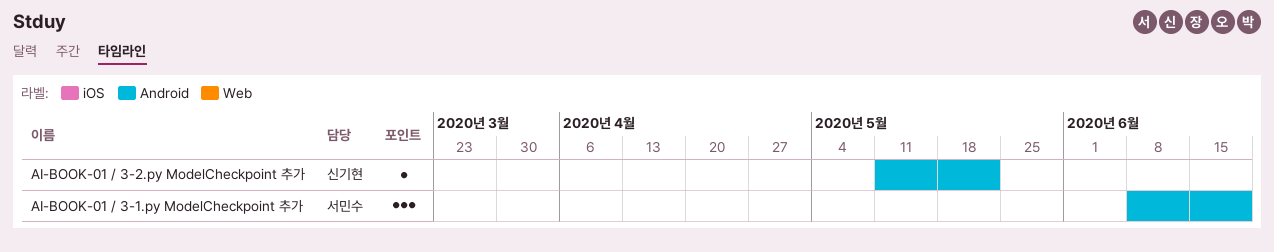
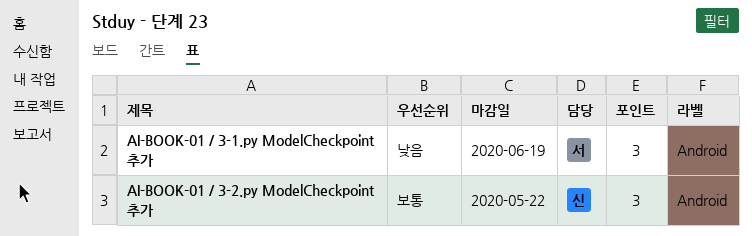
AI-BOOK-01 / 3-2.py ModelCheckpoint 추가, estimate: 1 -> 3

